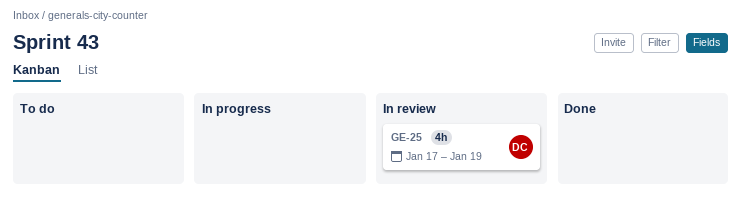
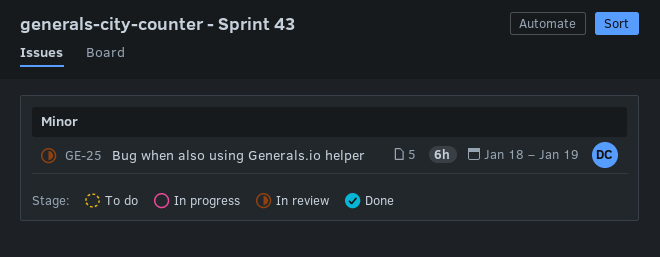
GE-25, estimate: 4h -> 6h
GE-25, start: Jan 17 -> Jan 18

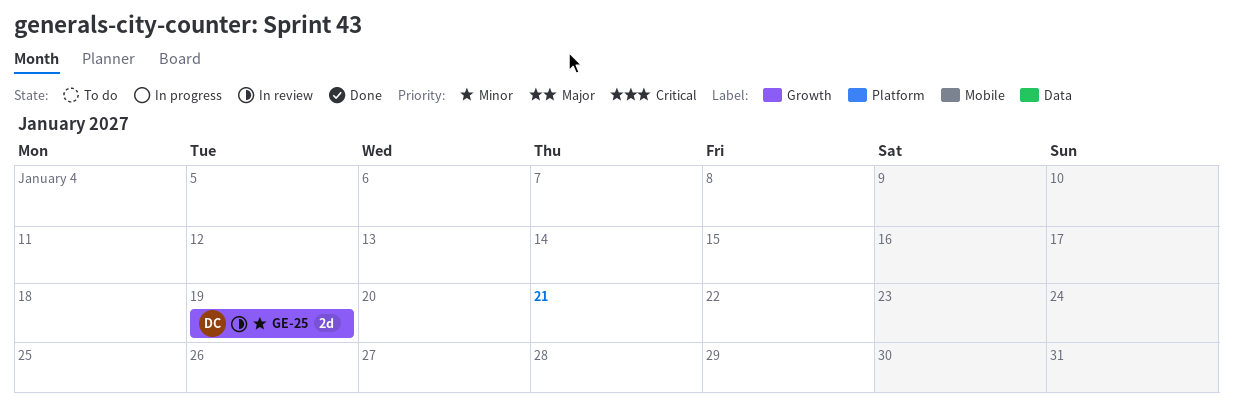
GE-25, estimate: 6h -> 2d
GE-25, start: Jan 18 -> Jan 19

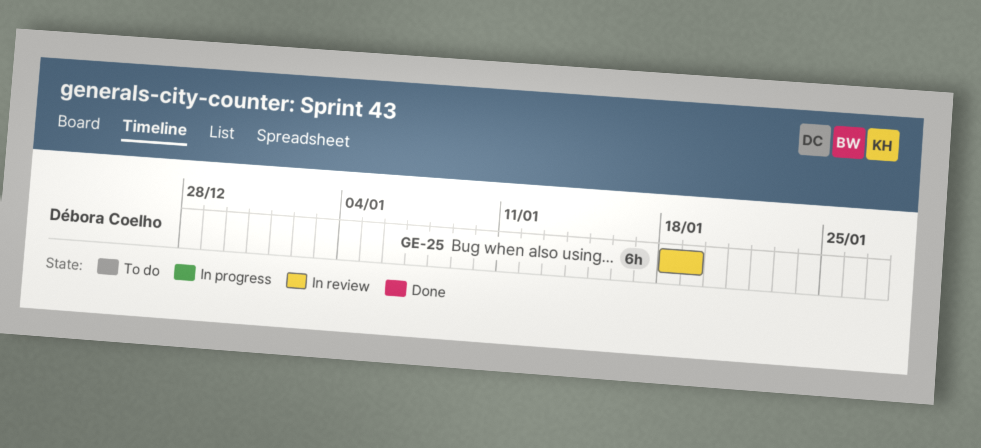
GE-25, estimate: 2d -> 6h
GE-25, start: Jan 19 -> Jan 18

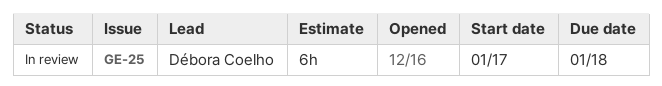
GE-25, start: Jan 18 -> Jan 17
GE-25, due: Jan 19 -> Jan 18

